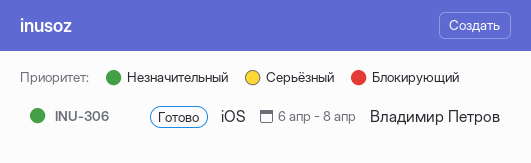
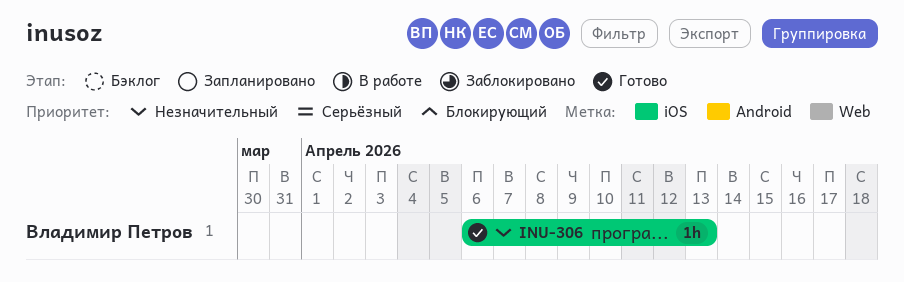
INU-306, due: Apr 8 -> Apr 13

